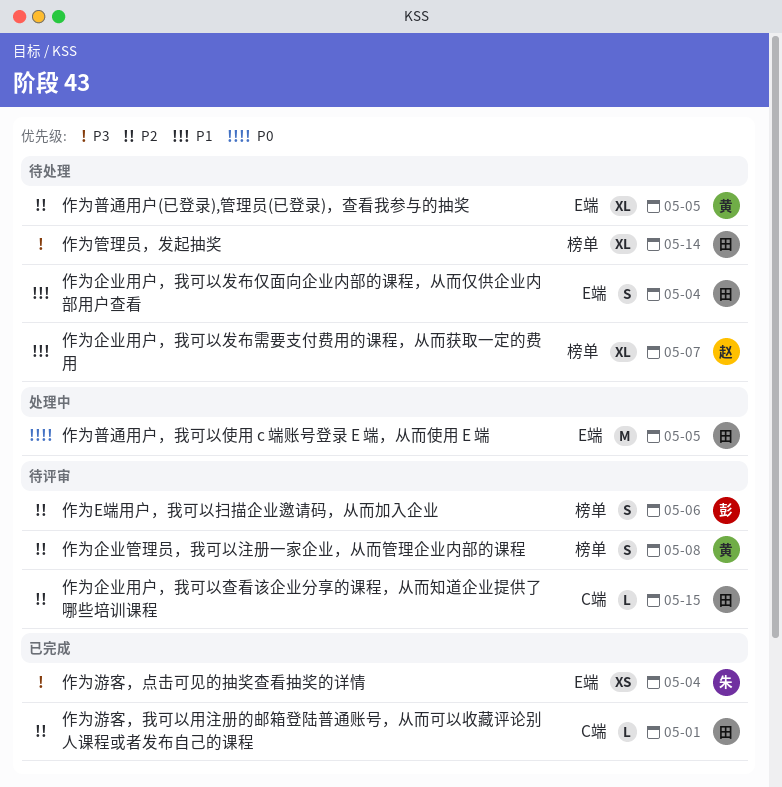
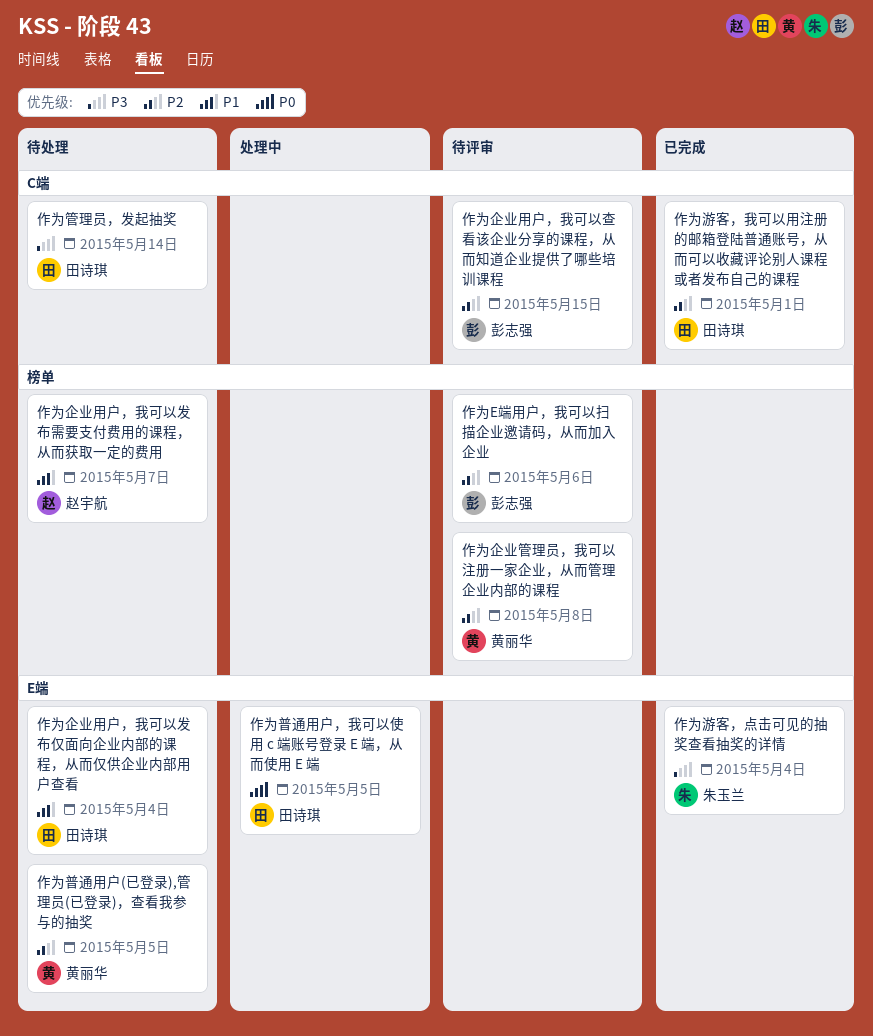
作为企业用户，我可以查看该企业分享的课程，从而知道企业提供了哪些培训课程, owner: 田诗琪 -> 彭志强
作为管理员，发起抽奖, label: 榜单 -> C端

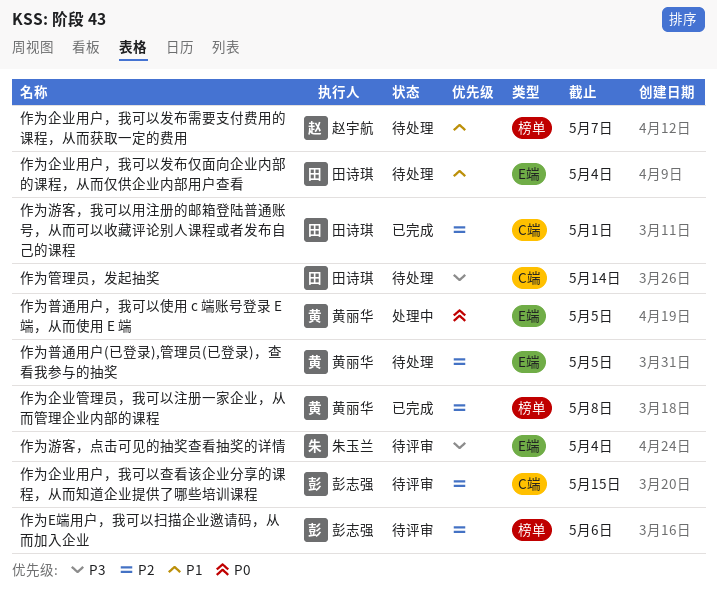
作为企业管理员，我可以注册一家企业，从而管理企业内部的课程, status: 待评审 -> 已完成
作为普通用户，我可以使用 c 端账号登录 E 端，从而使用 E 端, owner: 田诗琪 -> 黄丽华
作为游客，点击可见的抽奖查看抽奖的详情, status: 已完成 -> 待评审

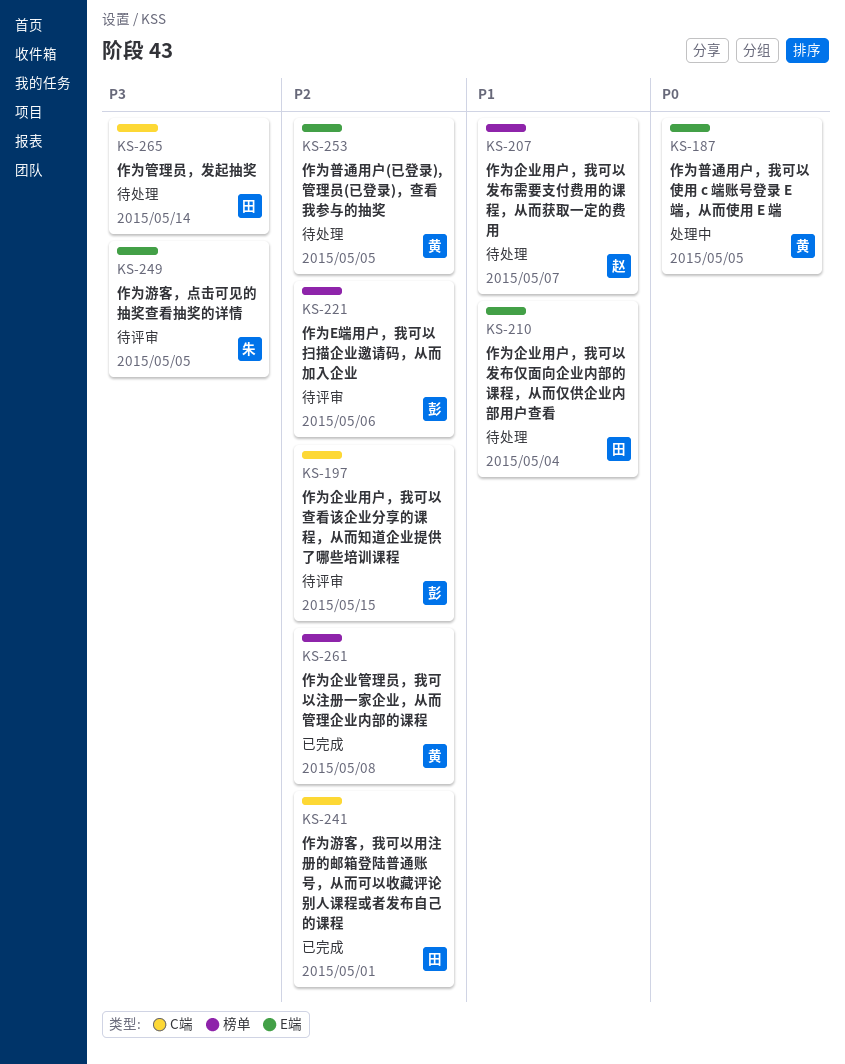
作为游客，点击可见的抽奖查看抽奖的详情, due: May 4 -> May 5

